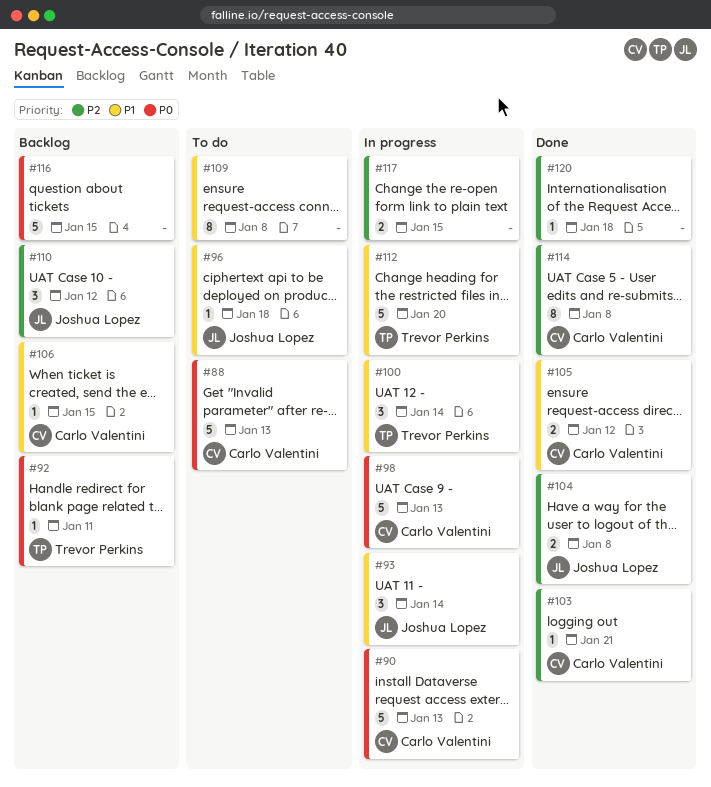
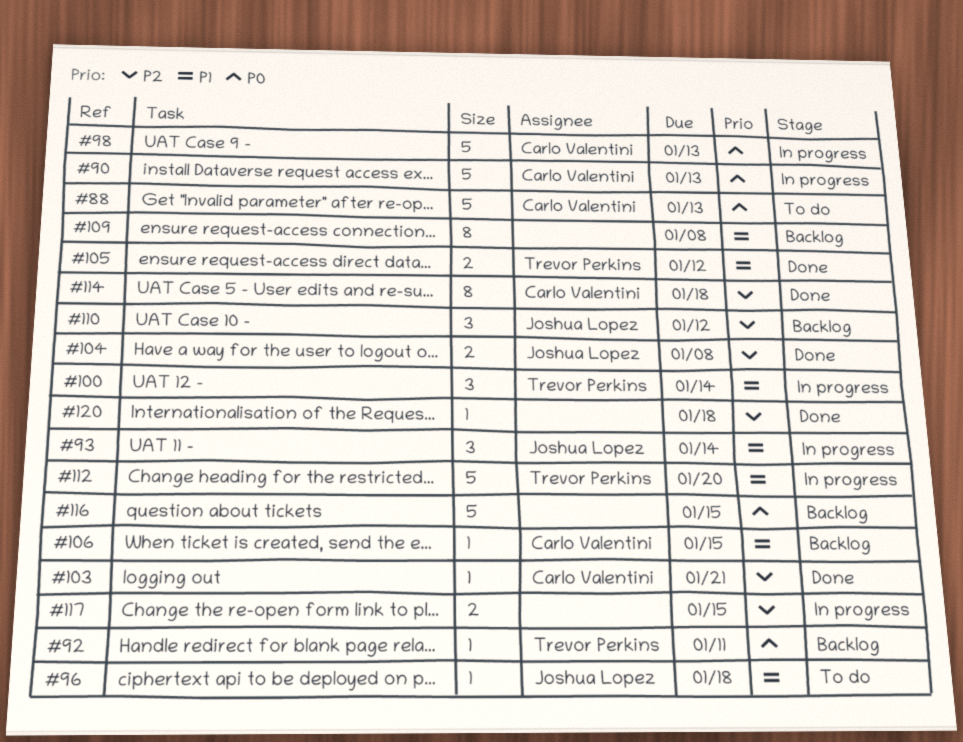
#105, owner: Carlo Valentini -> Trevor Perkins
#109, status: To do -> Backlog
#114, due: Jan 8 -> Jan 18

